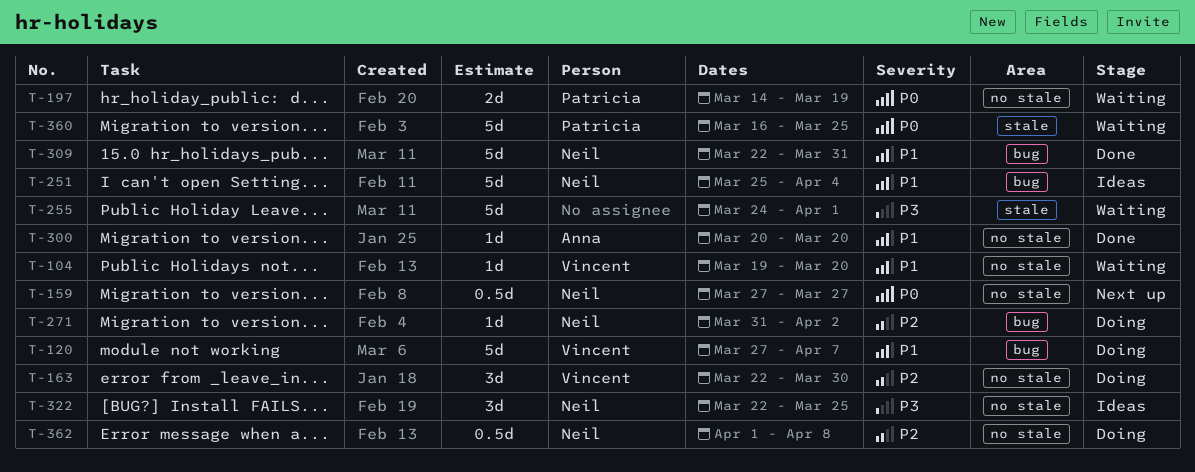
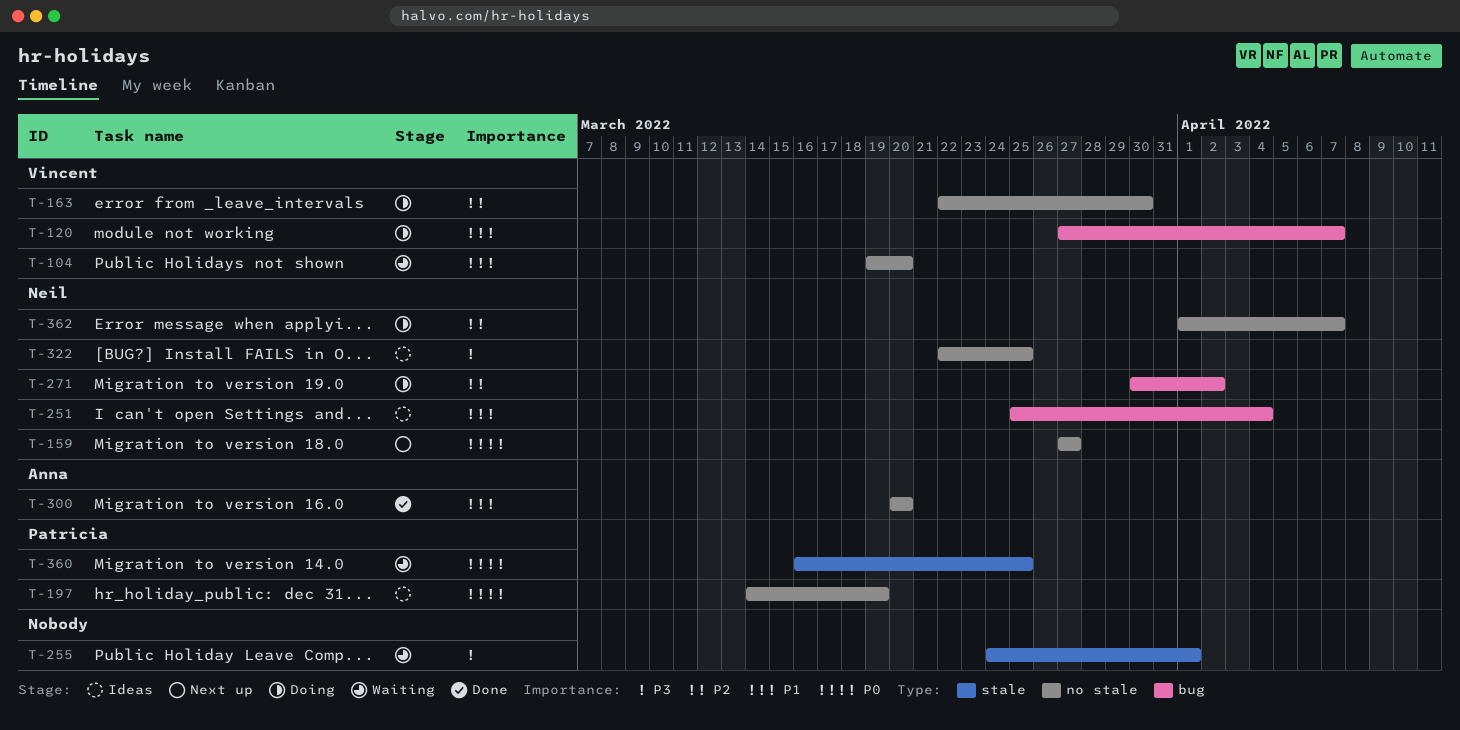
T-197, status: Waiting -> Ideas
T-271, start: Mar 31 -> Mar 30
T-309: present -> none
T-362, due: Apr 8 -> Apr 7

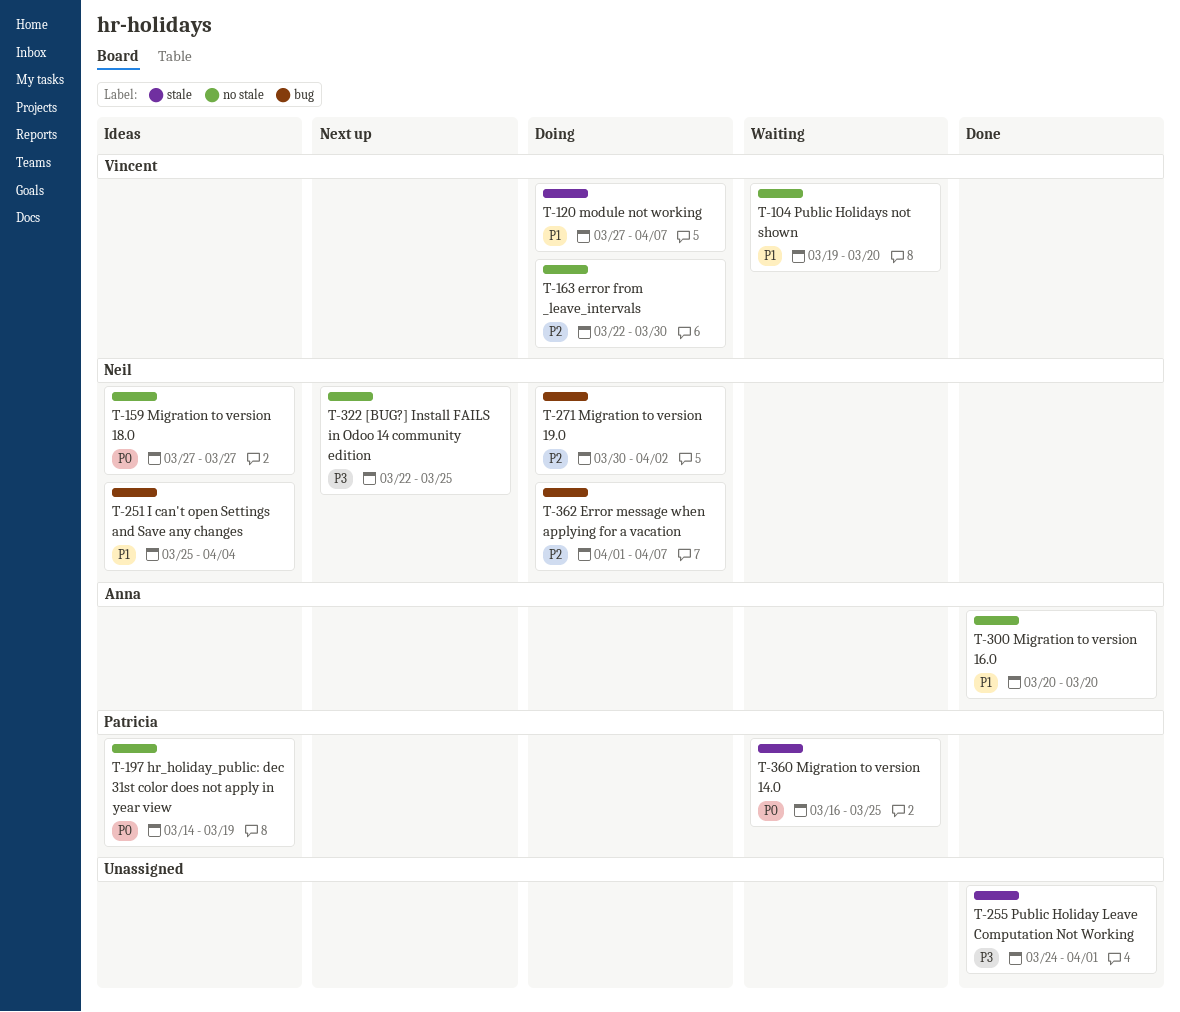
T-120, label: bug -> stale
T-159, status: Next up -> Ideas
T-255, status: Waiting -> Done
T-322, status: Ideas -> Next up
T-362, label: no stale -> bug

